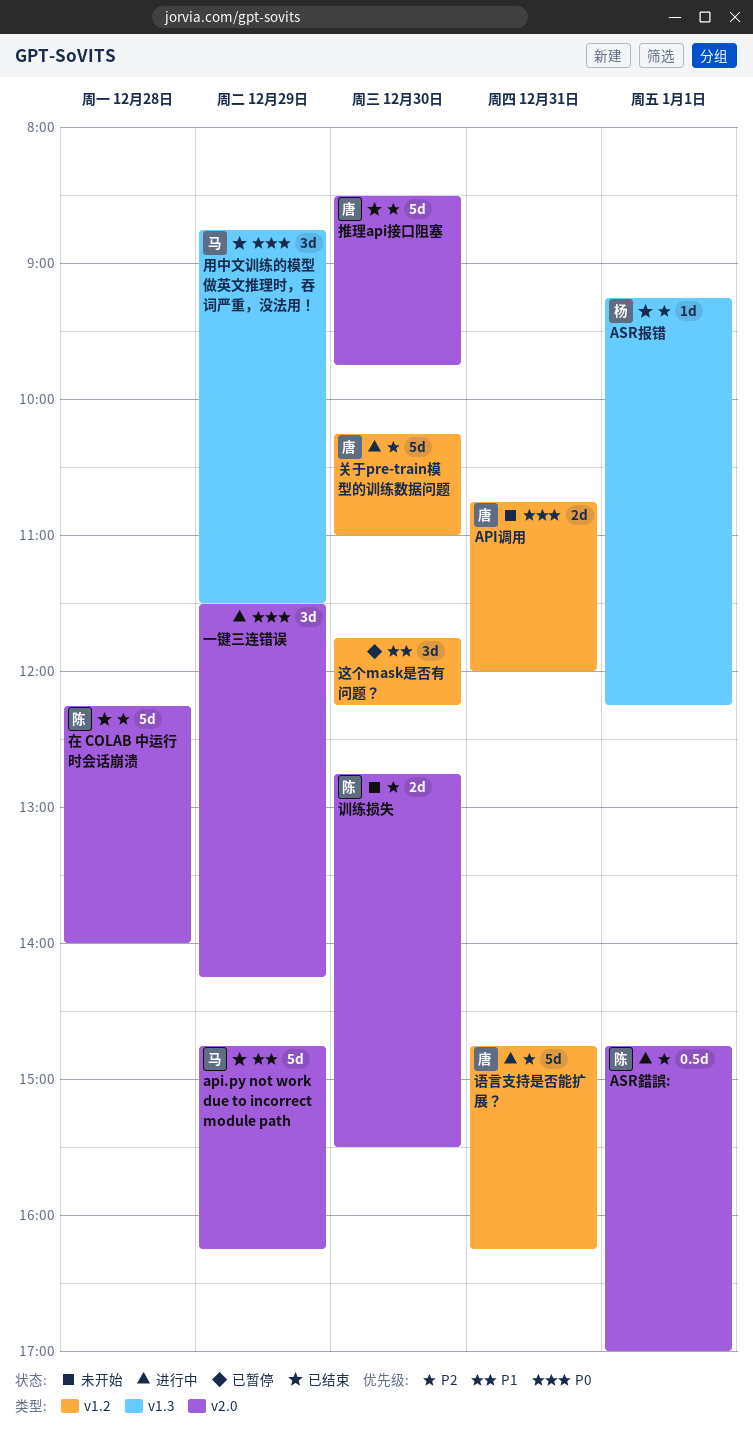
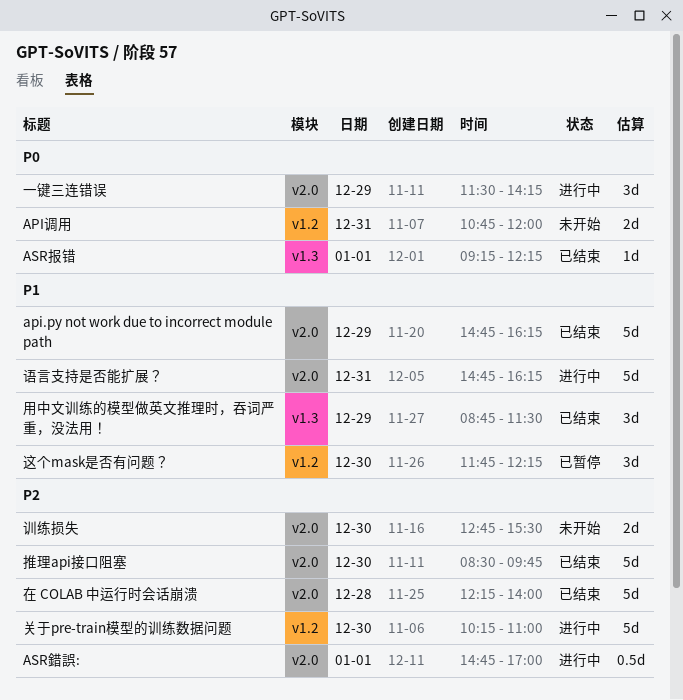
ASR报错, priority: P2 -> P0
用中文训练的模型做英文推理时，吞词严重，没法用！, priority: P0 -> P1
语言支持是否能扩展？, priority: P2 -> P1
语言支持是否能扩展？, label: v1.2 -> v2.0

